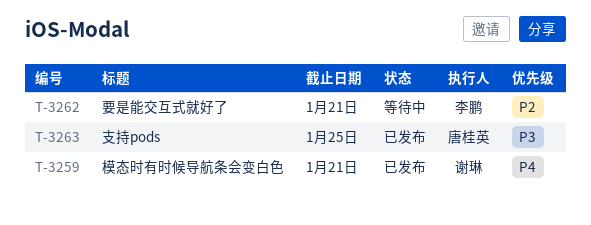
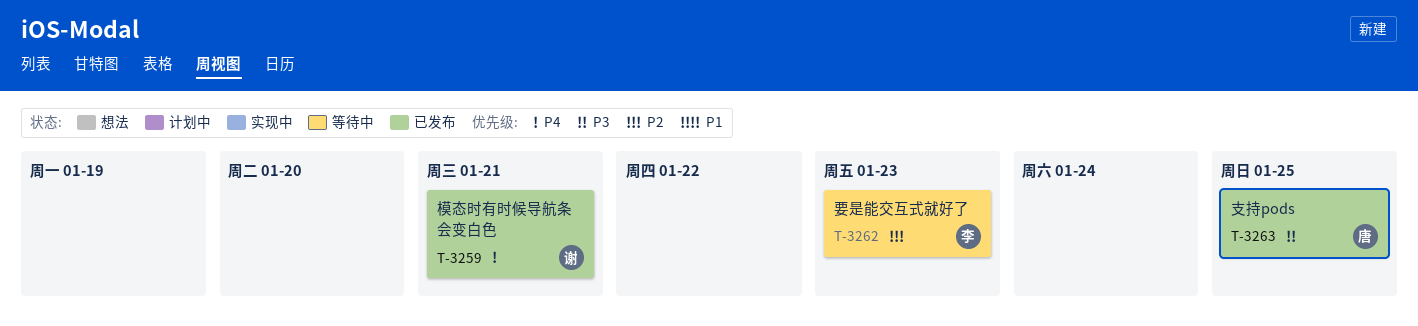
T-3262, due: Jan 21 -> Jan 23

